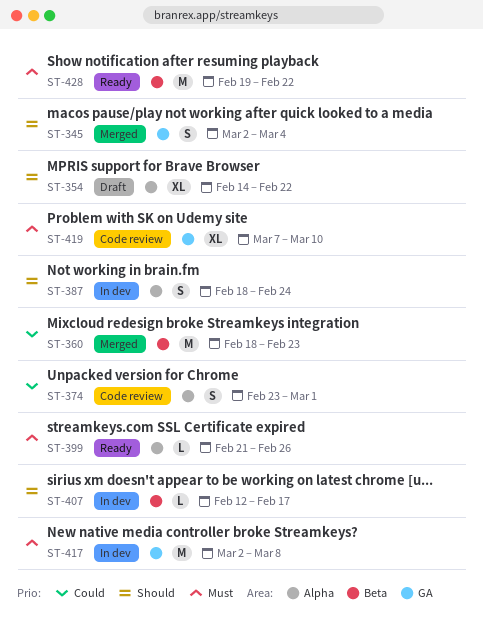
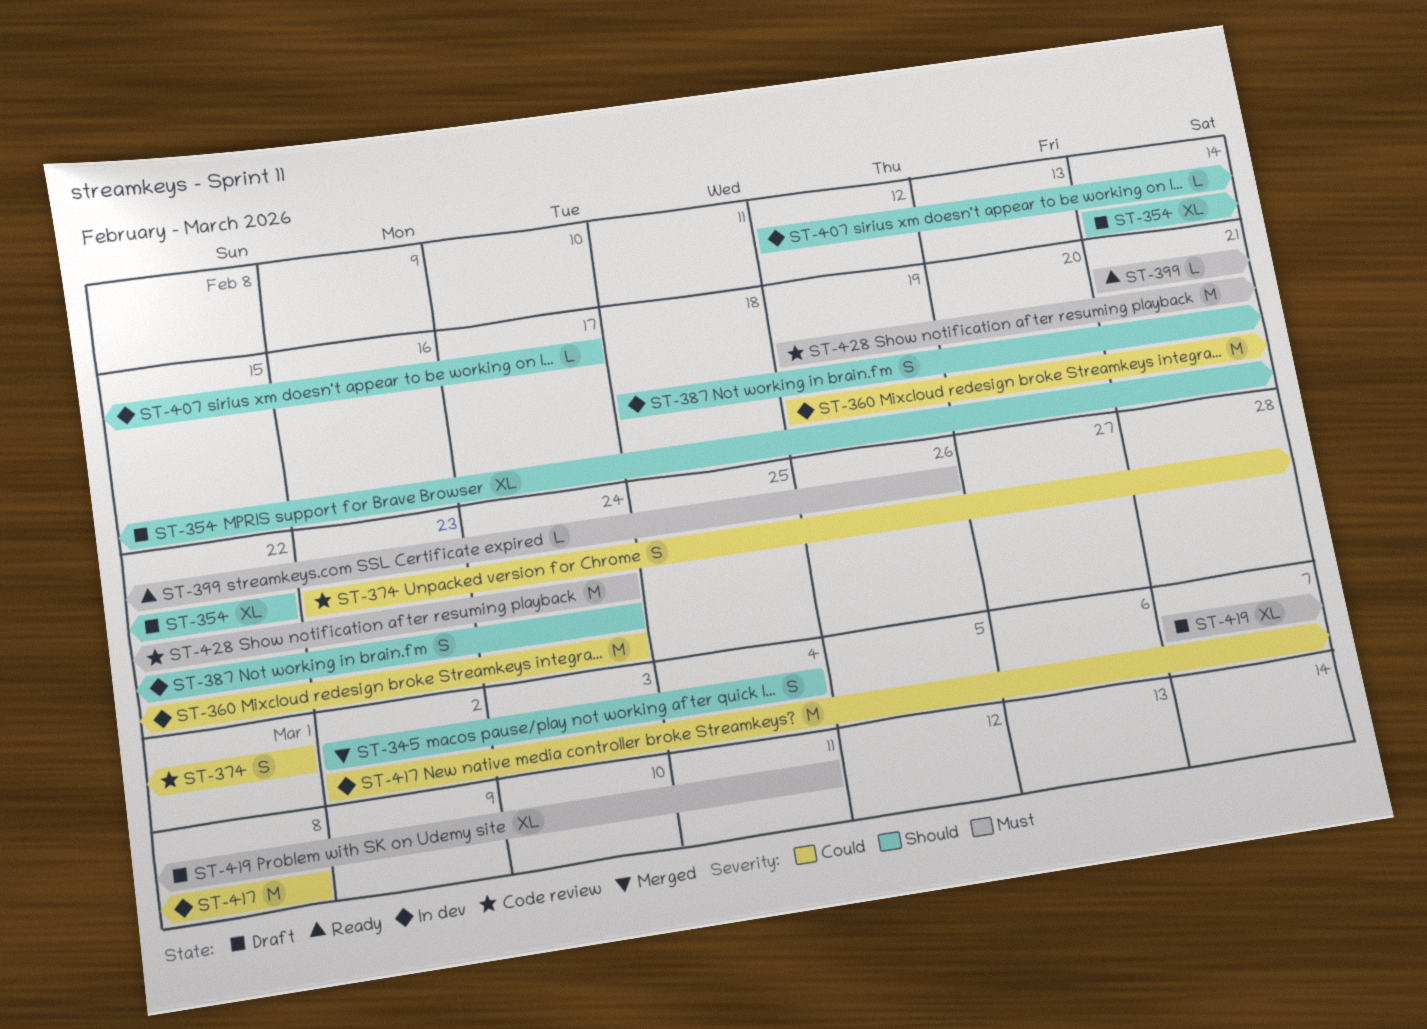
ST-360, status: Merged -> In dev
ST-360, start: Feb 18 -> Feb 19
ST-360, due: Feb 23 -> Feb 24
ST-417, priority: Must -> Could
ST-419, status: Code review -> Draft
ST-419, due: Mar 10 -> Mar 11
ST-428, status: Ready -> Code review
ST-428, due: Feb 22 -> Feb 24

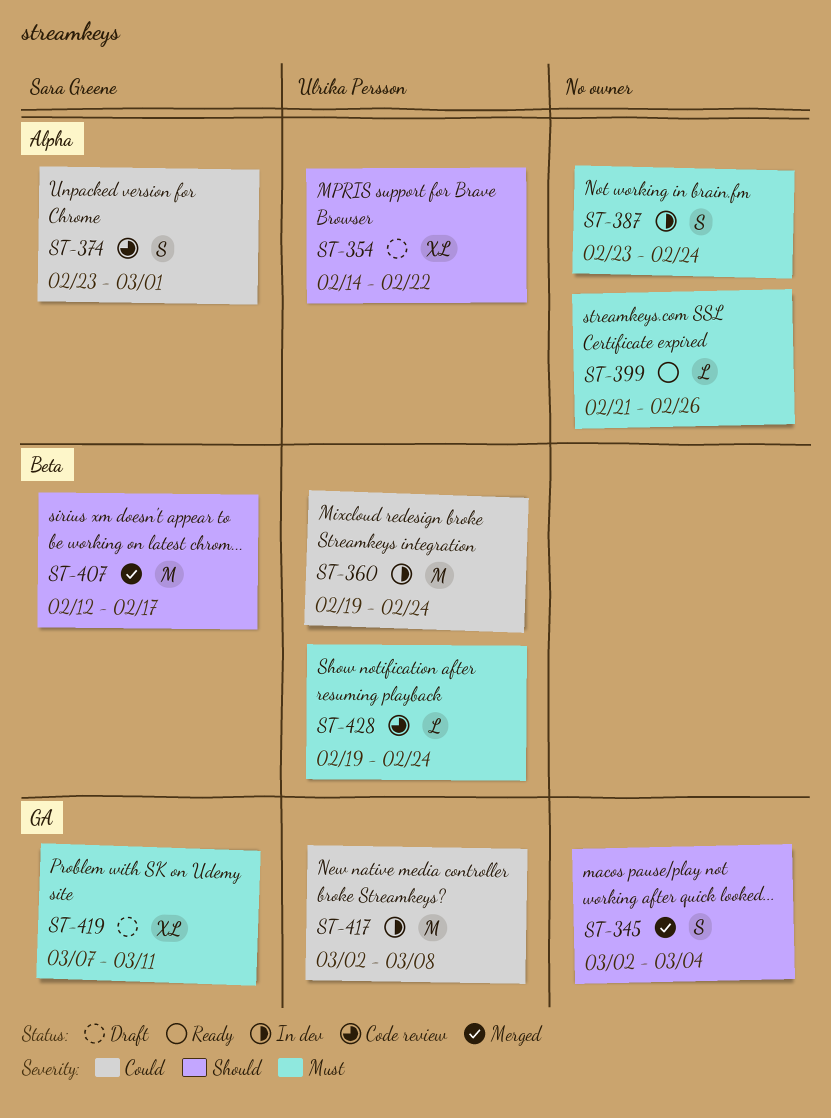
ST-387, priority: Should -> Must
ST-387, start: Feb 18 -> Feb 23
ST-407, status: In dev -> Merged
ST-407, estimate: L -> M
ST-428, estimate: M -> L

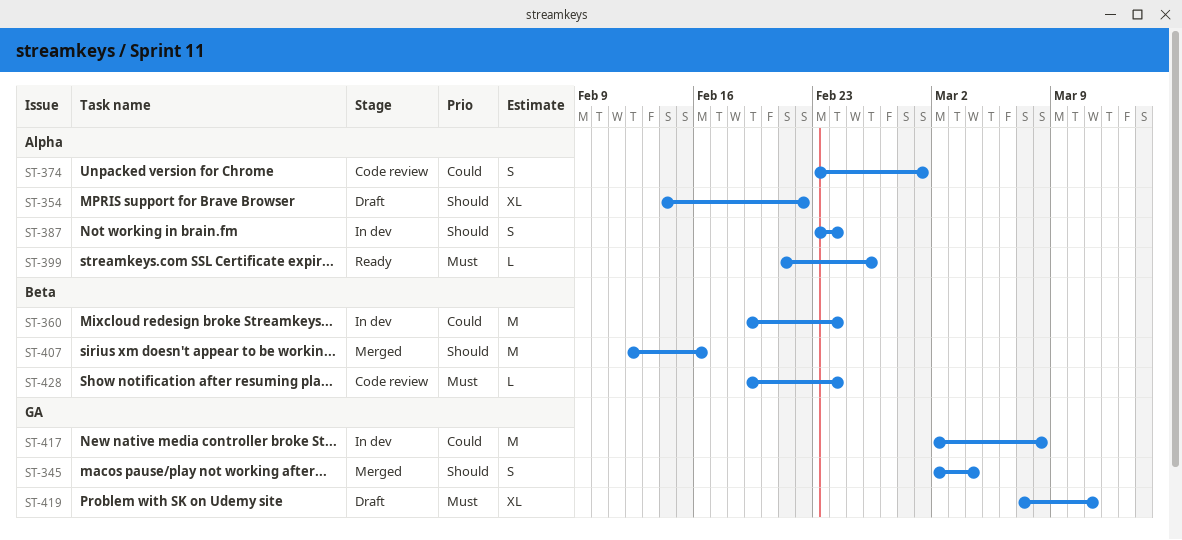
ST-387, priority: Must -> Should
ST-407, due: Feb 17 -> Feb 16

